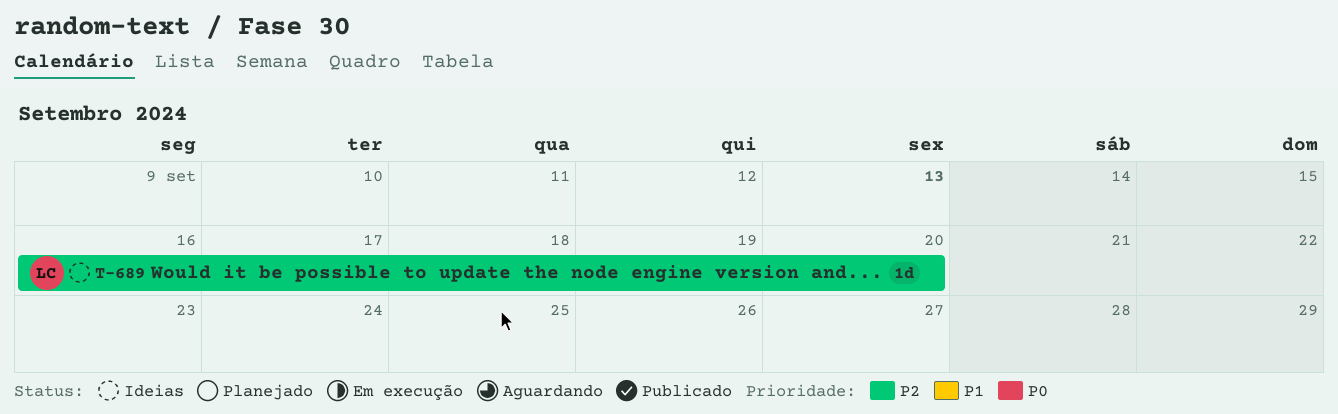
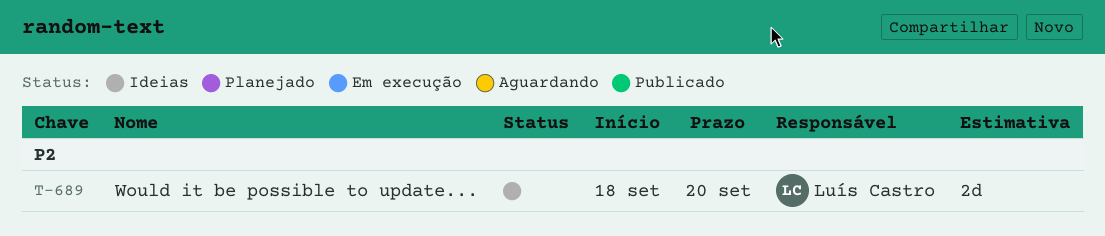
T-689, estimate: 1d -> 2d
T-689, start: Sep 16 -> Sep 18

